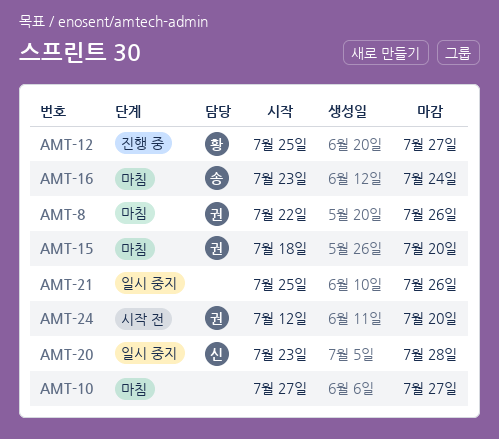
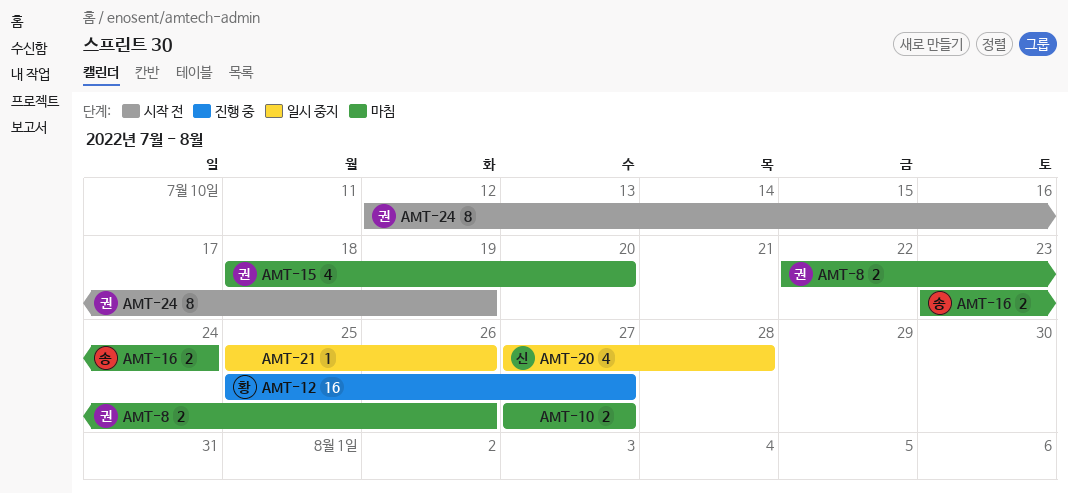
AMT-20, start: Jul 23 -> Jul 27
AMT-24, due: Jul 20 -> Jul 19

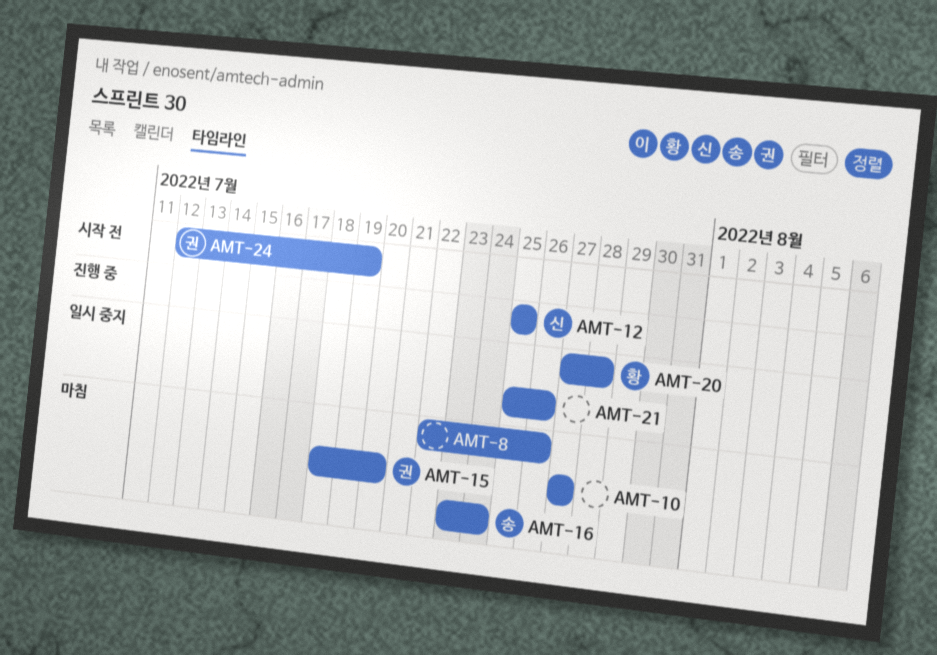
AMT-8, owner: 권 -> none
AMT-12, owner: 황 -> 신
AMT-12, due: Jul 27 -> Jul 25
AMT-20, owner: 신 -> 황

